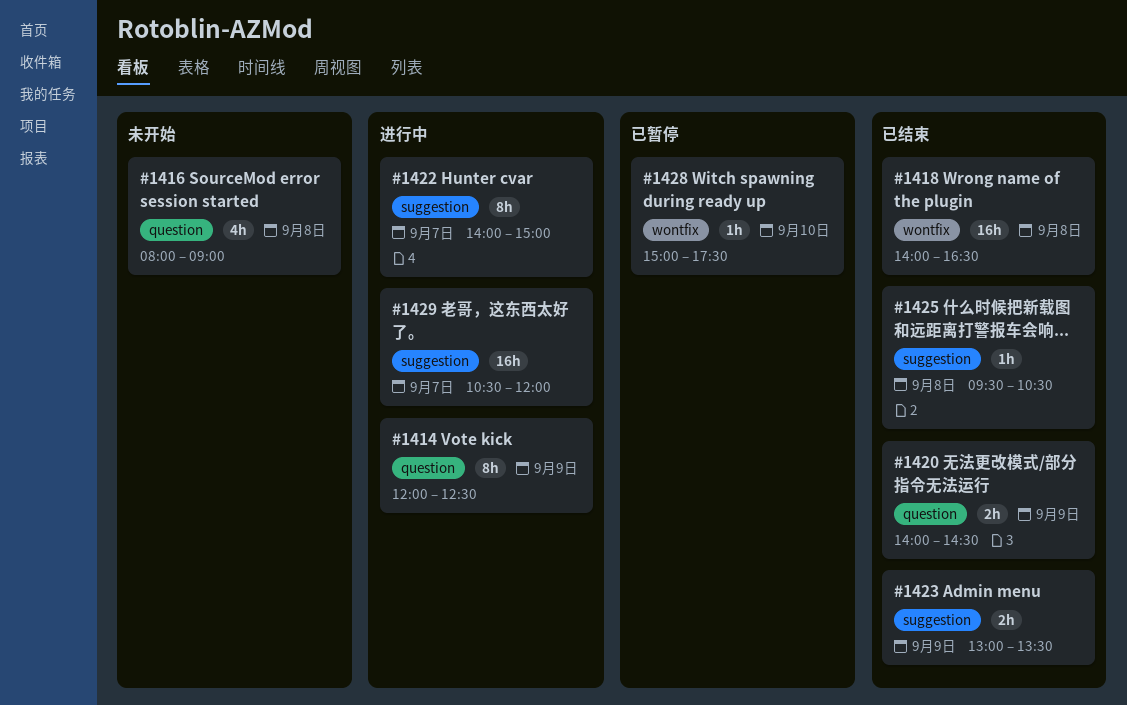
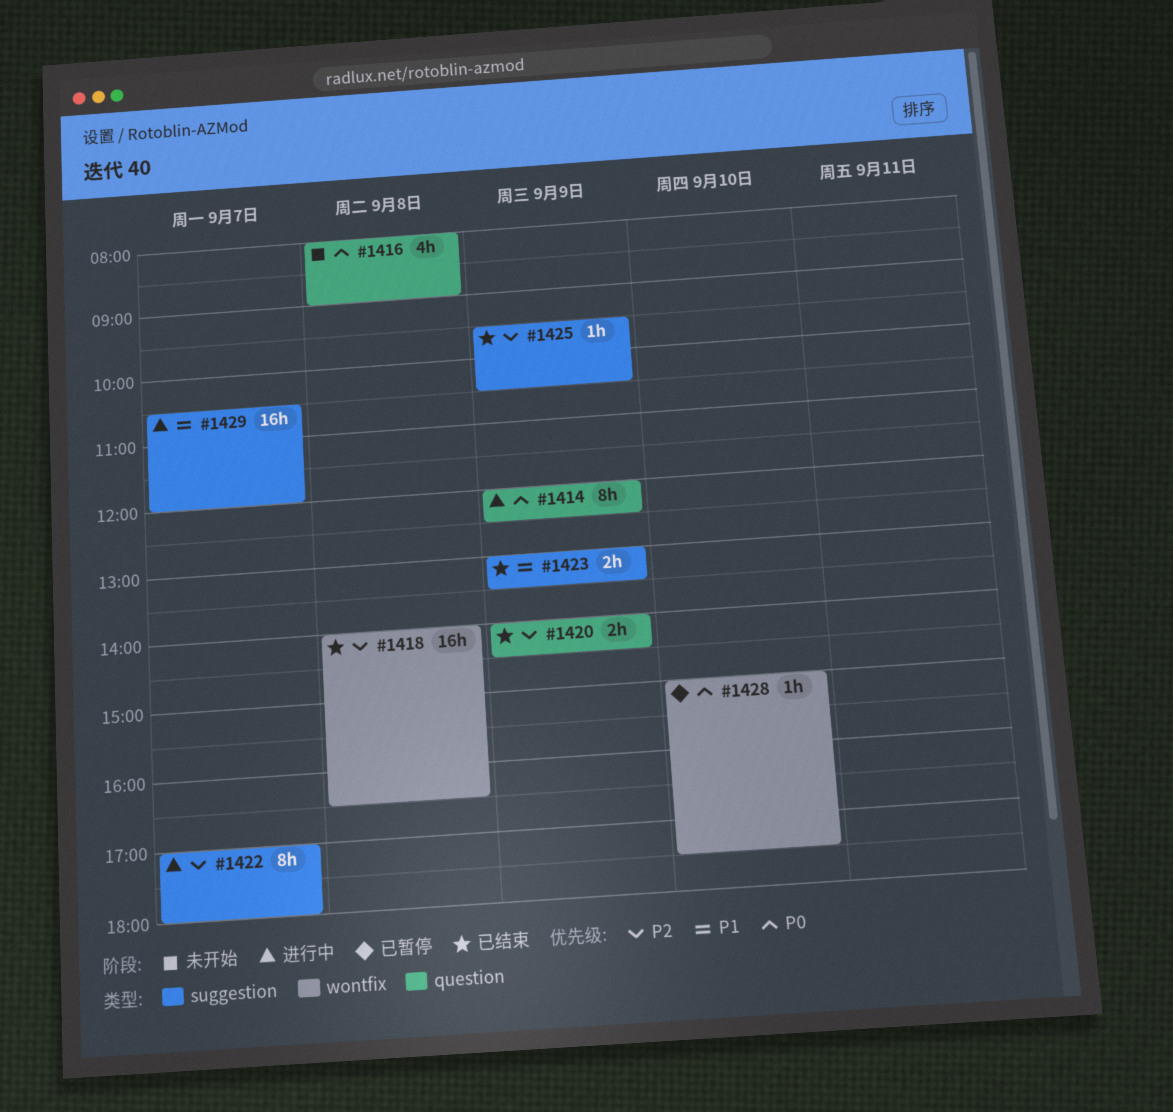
#1422, begins: 14:00 -> 17:00
#1422, ends: 15:00 -> 18:00
#1425, day: Sep 8 -> Sep 9

